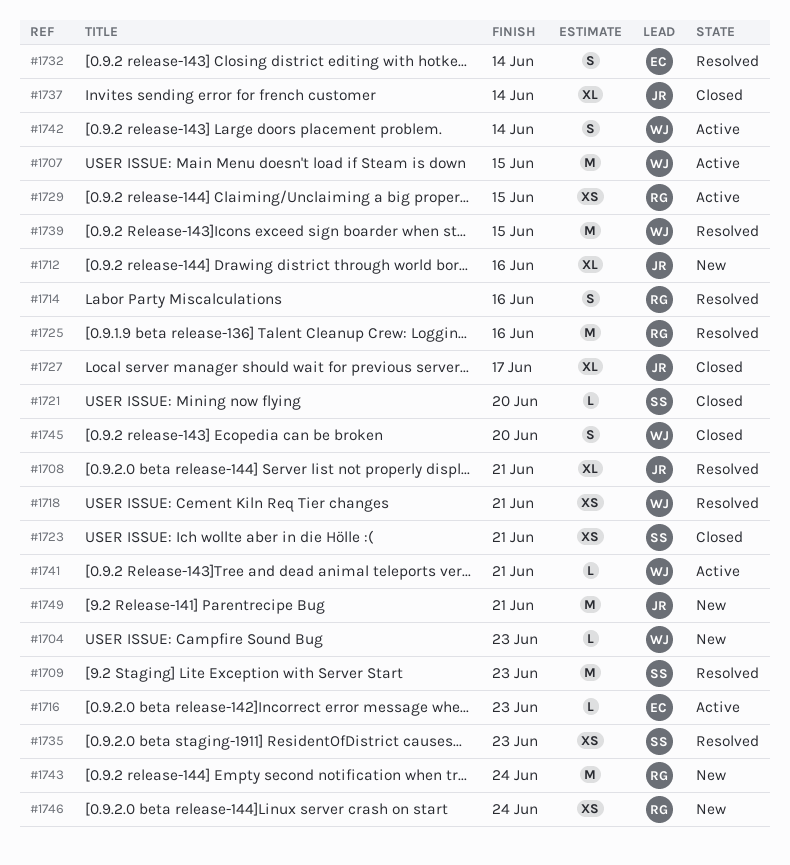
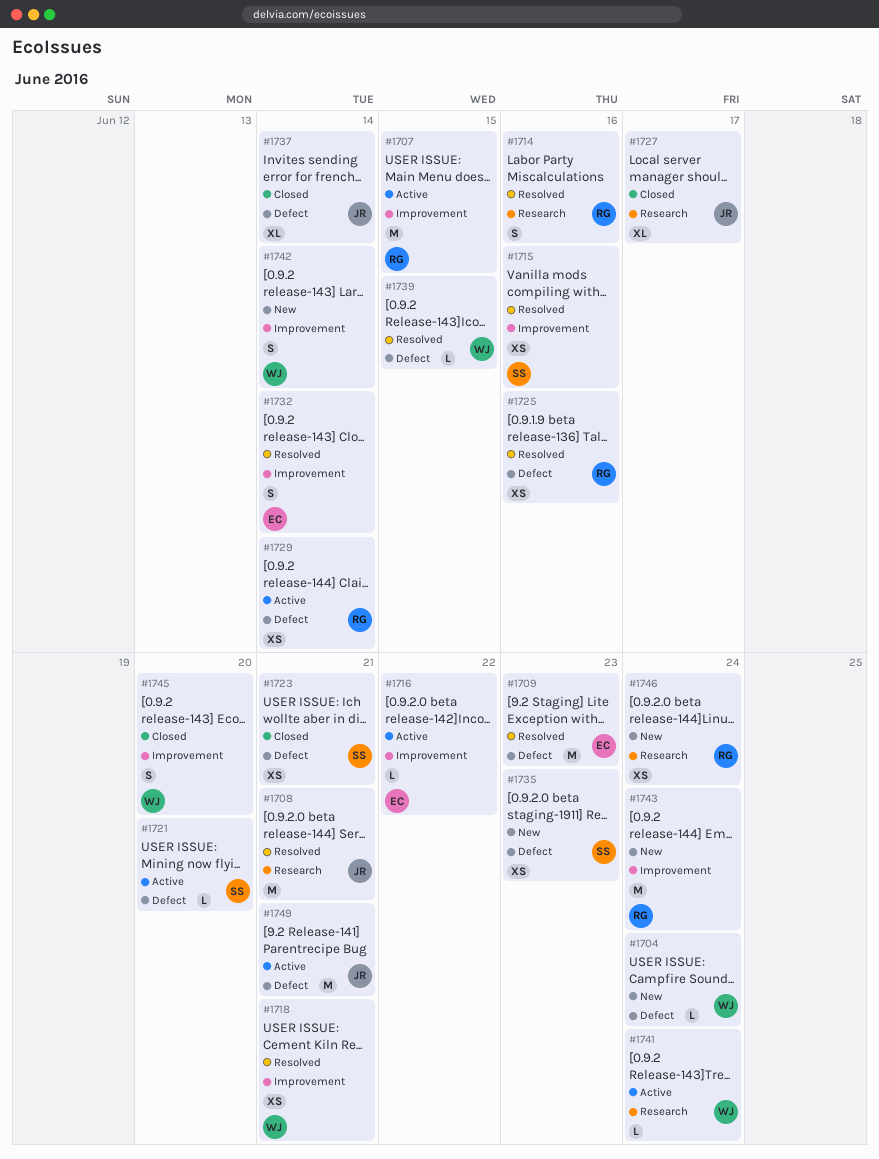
#1704, due: Jun 23 -> Jun 24
#1707, owner: WJ -> RG
#1708, estimate: XL -> M
#1709, owner: SS -> EC
#1712: present -> none
#1715: none -> present
#1716, due: Jun 23 -> Jun 22
#1721, status: Closed -> Active
#1725, estimate: M -> XS
#1729, due: Jun 15 -> Jun 14
#1735, status: Resolved -> New
#1739, estimate: M -> L
#1741, due: Jun 21 -> Jun 24
#1742, status: Active -> New
#1749, status: New -> Active

